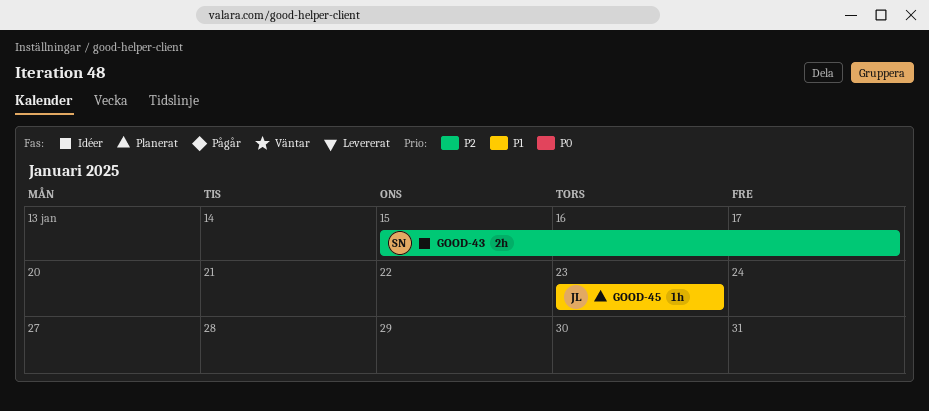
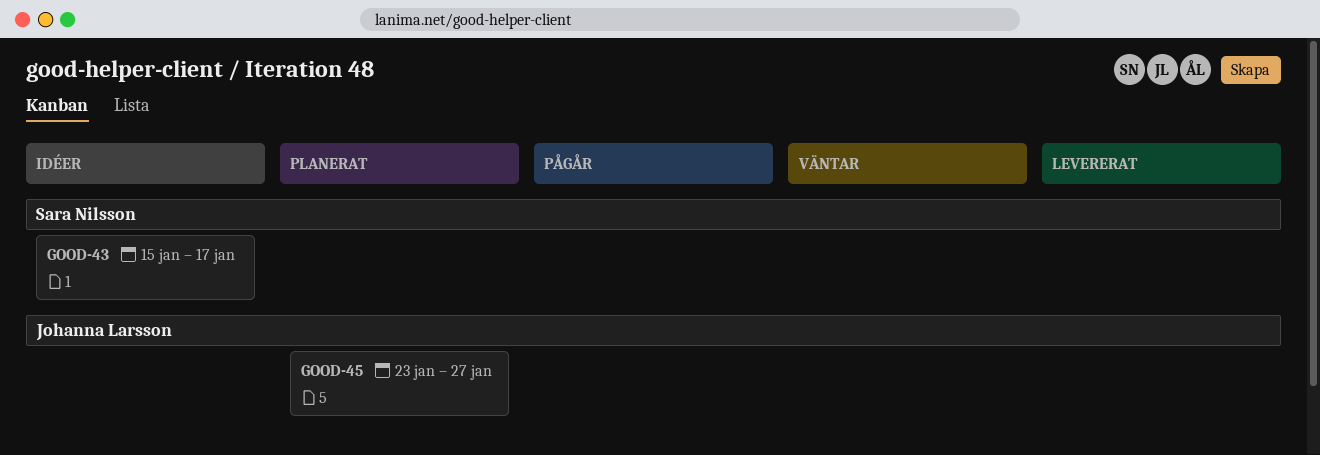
GOOD-45, due: Jan 23 -> Jan 27

